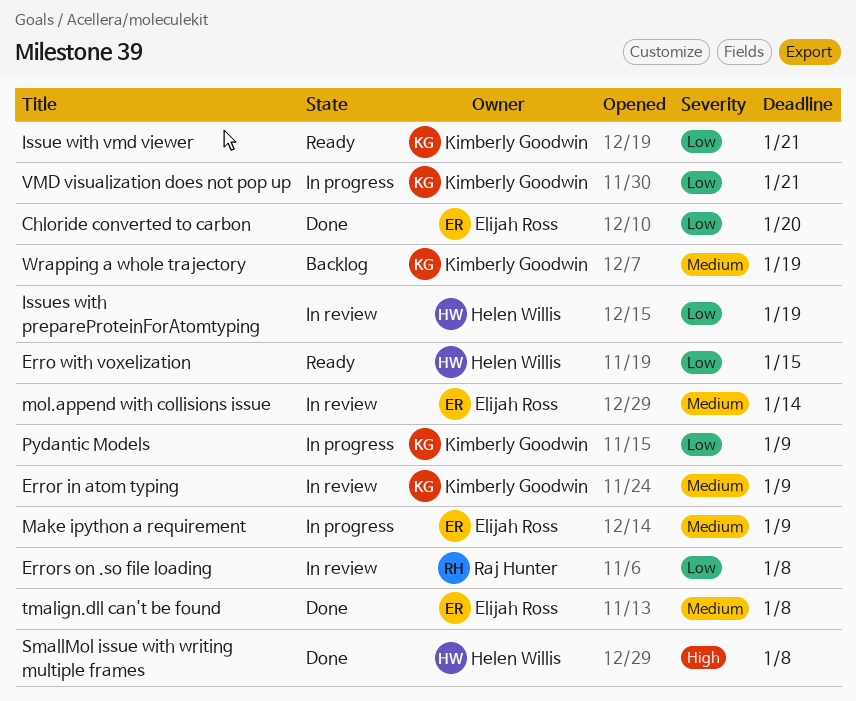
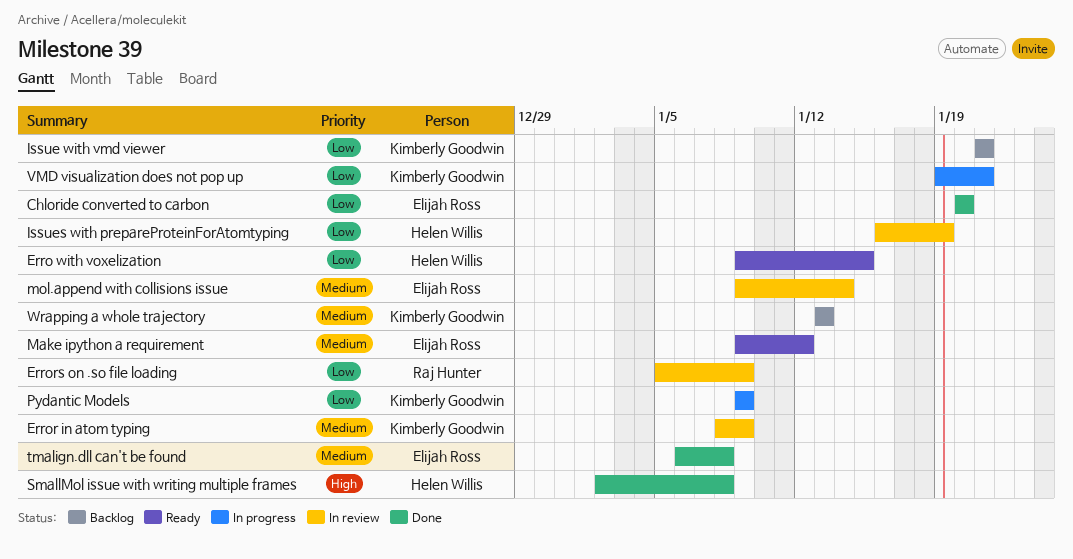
Errors on .so file loading, due: Jan 8 -> Jan 9
Issue with vmd viewer, status: Ready -> Backlog
Make ipython a requirement, status: In progress -> Ready
Make ipython a requirement, due: Jan 9 -> Jan 12
Wrapping a whole trajectory, due: Jan 19 -> Jan 13

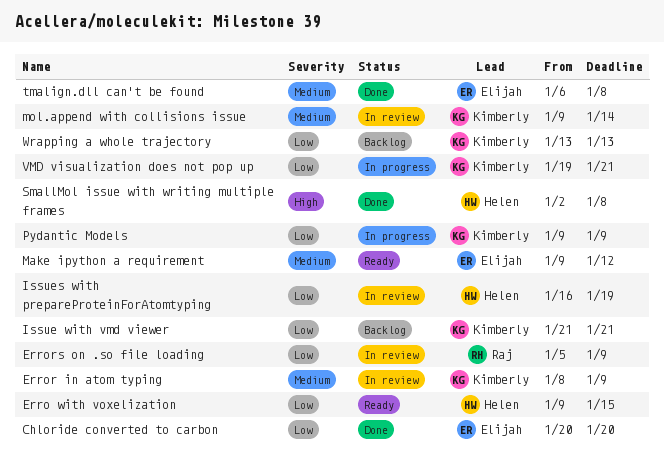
mol.append with collisions issue, owner: Elijah Ross -> Kimberly Goodwin
Wrapping a whole trajectory, priority: Medium -> Low

